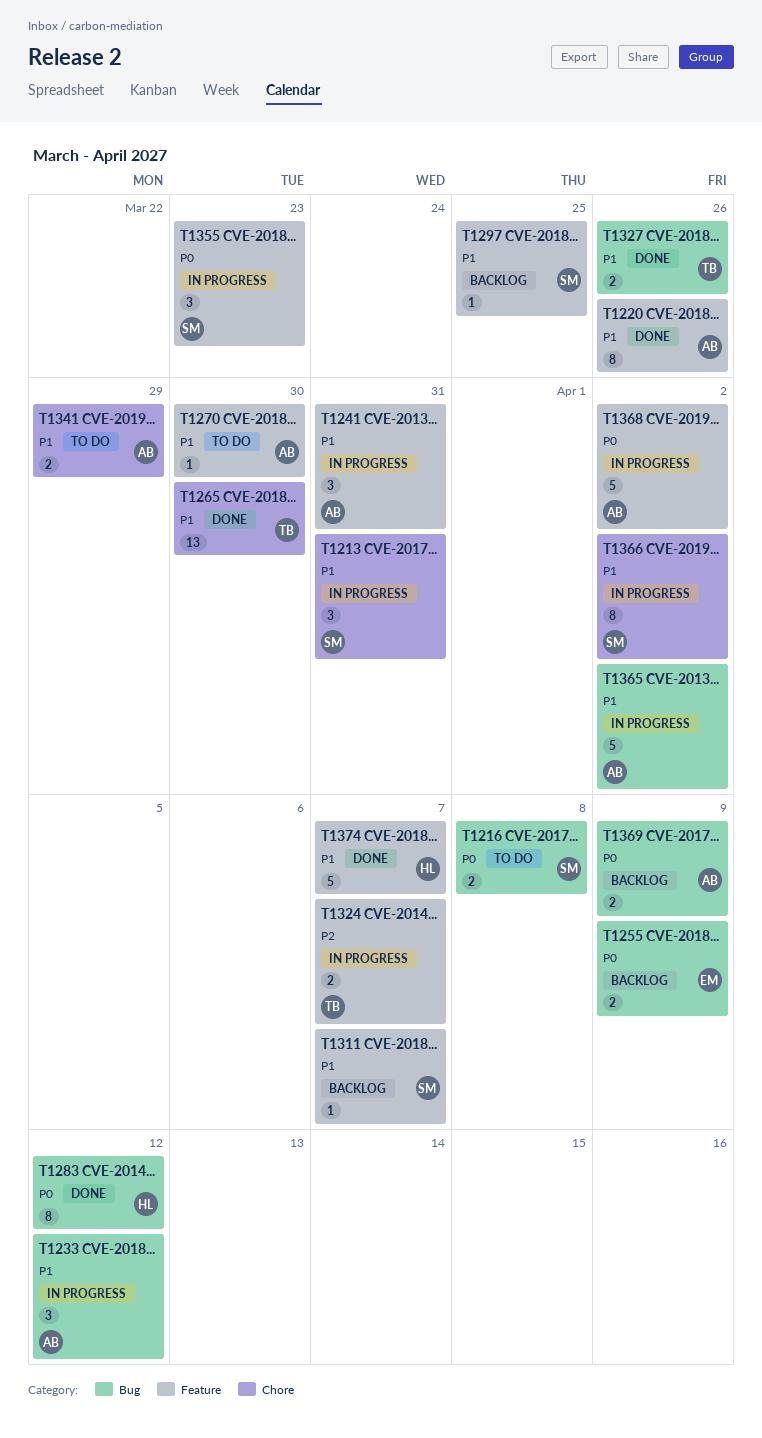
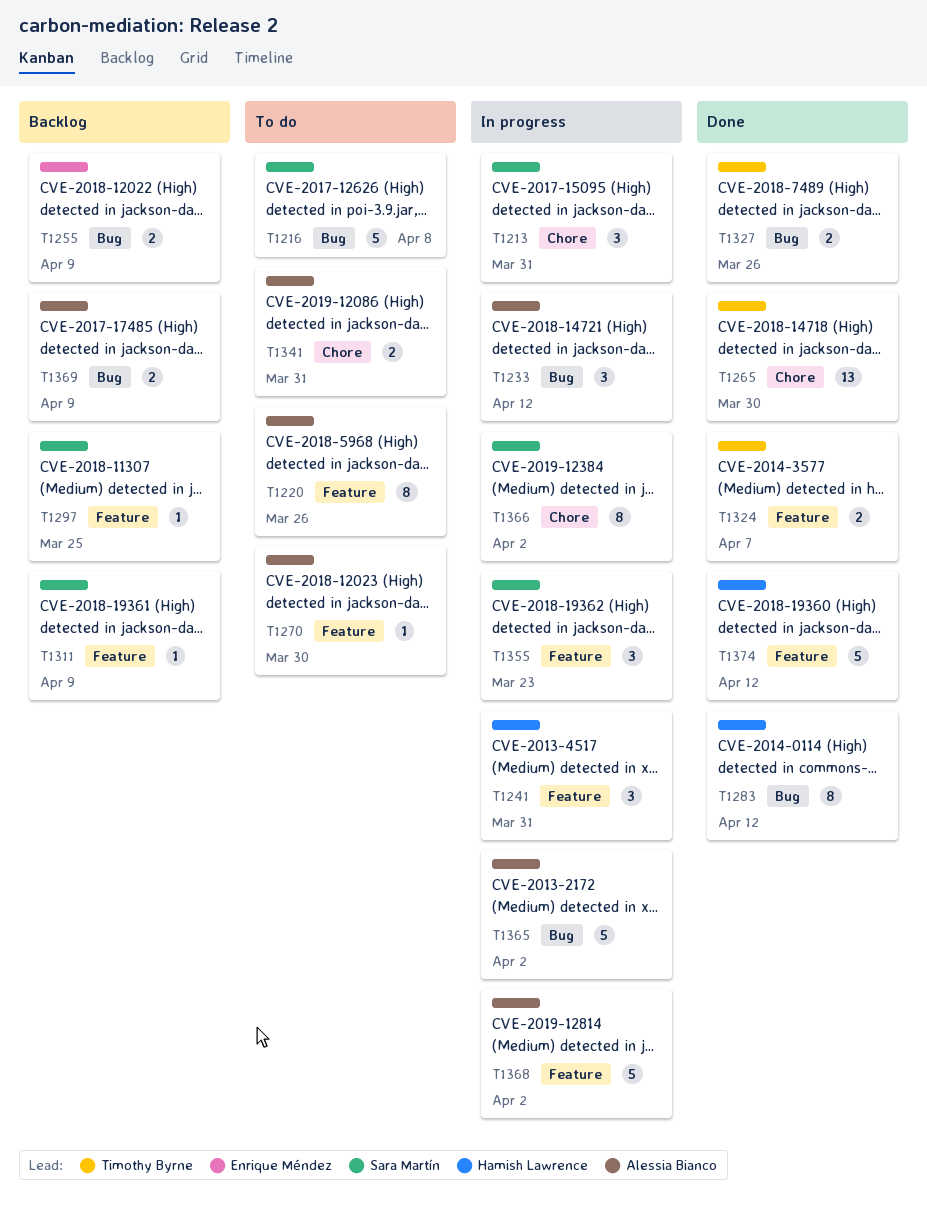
T1216, estimate: 2 -> 5
T1220, status: Done -> To do
T1241, owner: Alessia Bianco -> Hamish Lawrence
T1311, due: Apr 7 -> Apr 9
T1324, status: In progress -> Done
T1341, due: Mar 29 -> Mar 31
T1374, due: Apr 7 -> Apr 12

